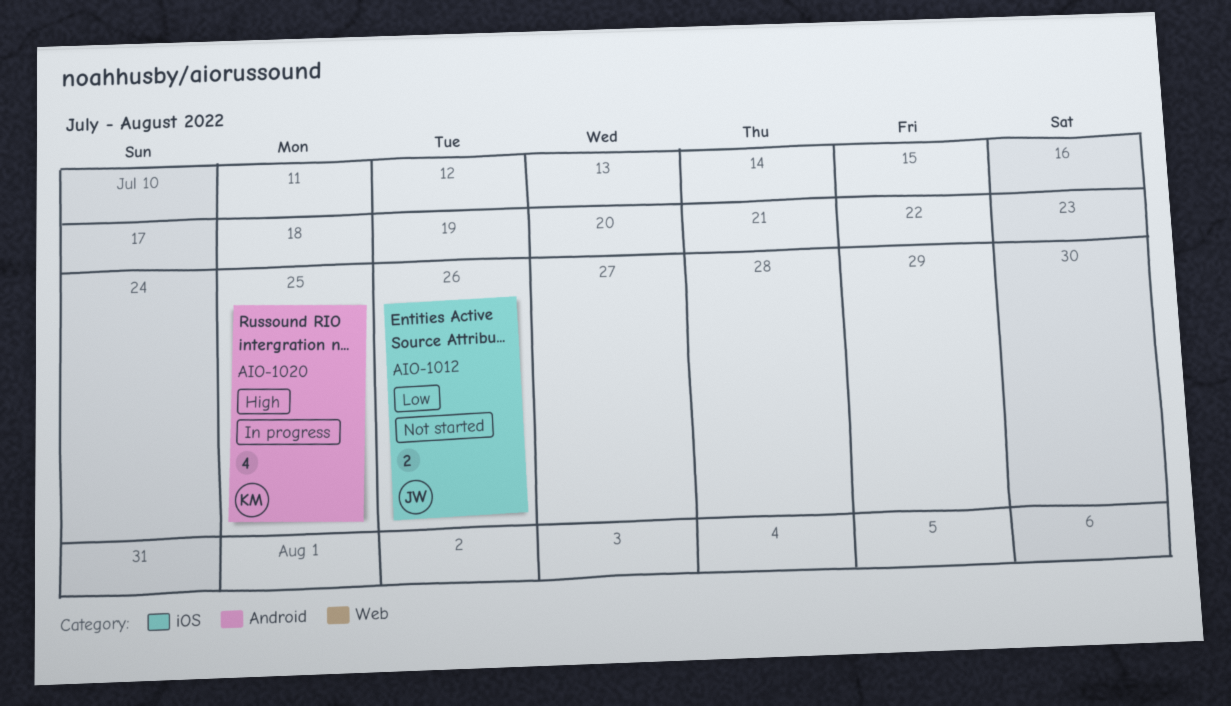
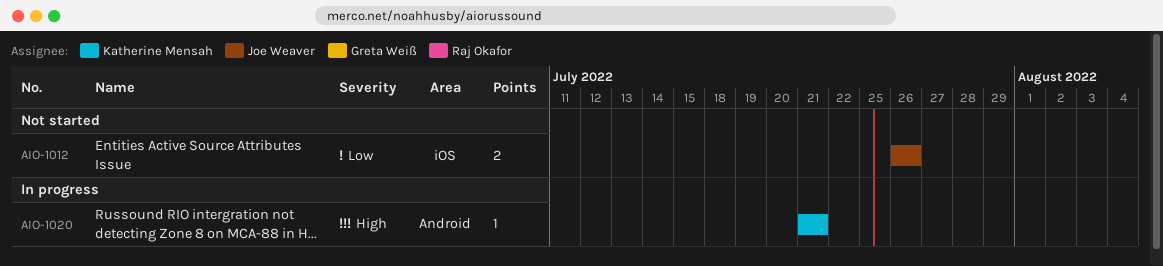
AIO-1020, estimate: 4 -> 1
AIO-1020, due: Jul 25 -> Jul 21

